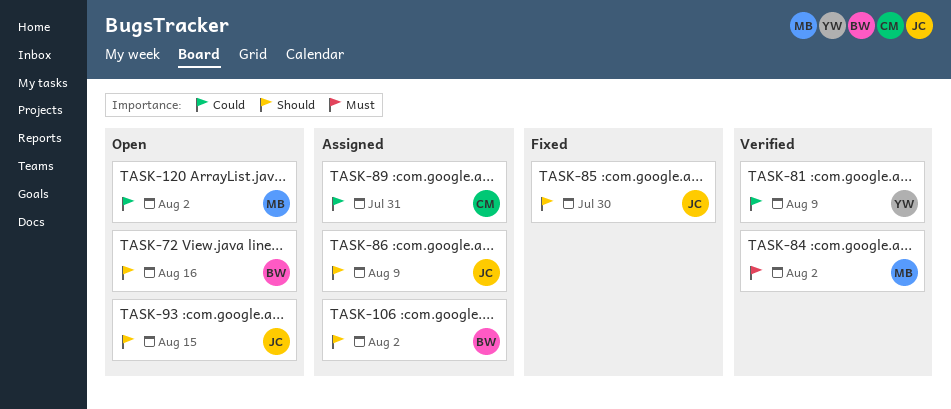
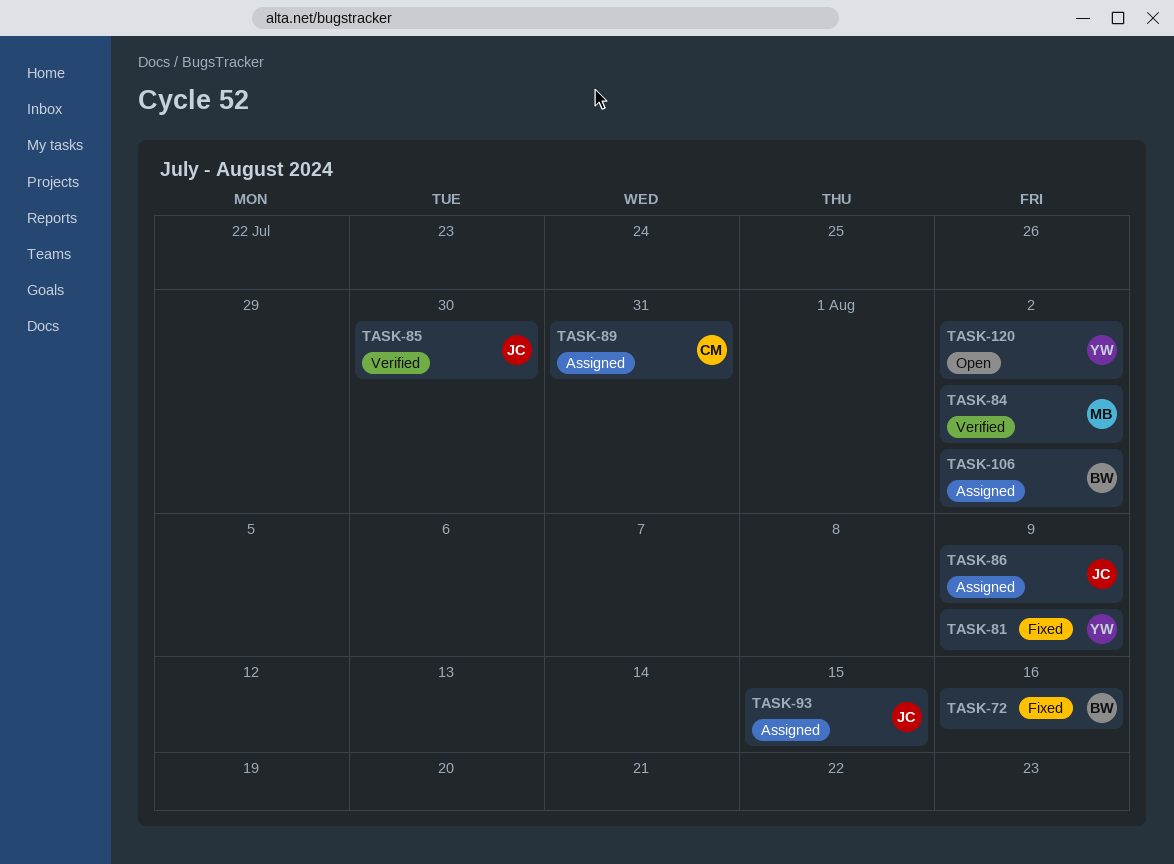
TASK-72, status: Open -> Fixed
TASK-81, status: Verified -> Fixed
TASK-85, status: Fixed -> Verified
TASK-93, status: Open -> Assigned
TASK-120, owner: MB -> YW

